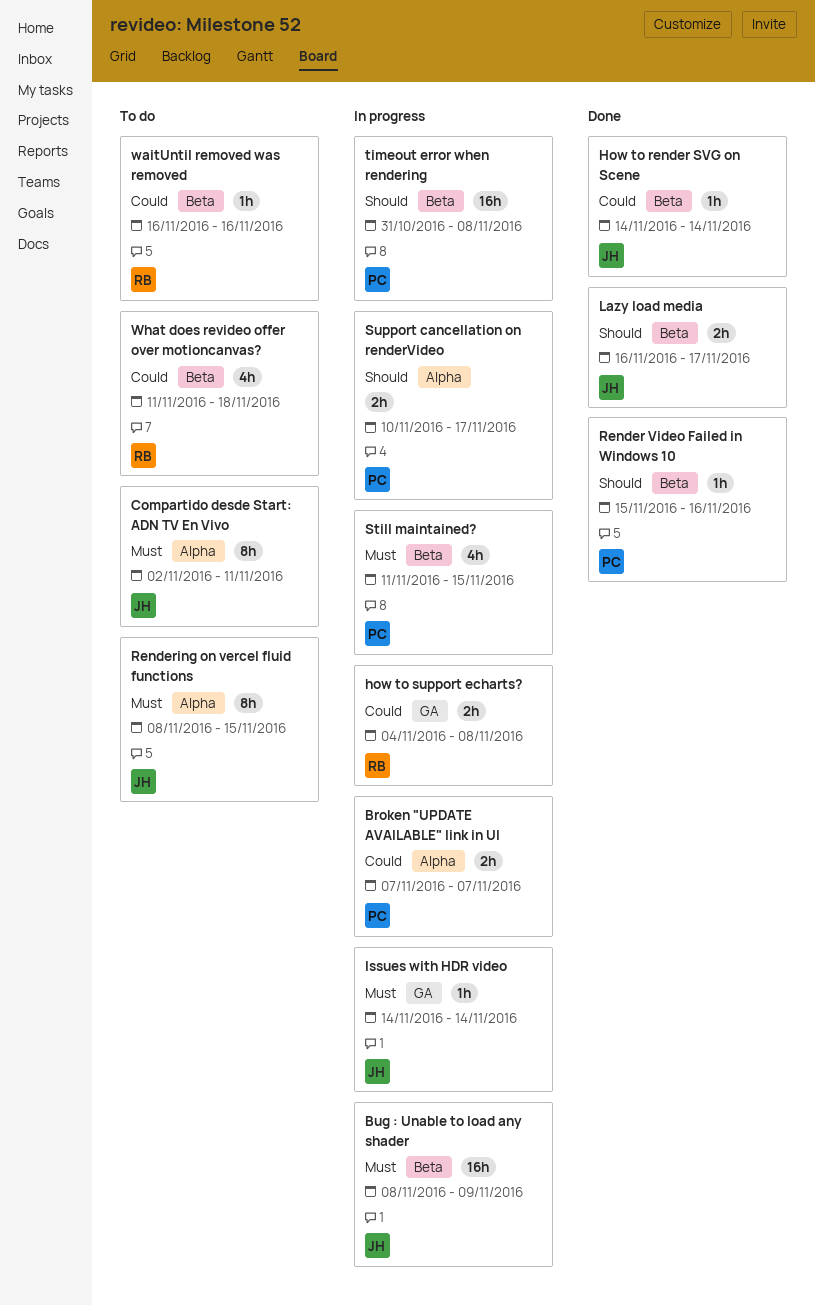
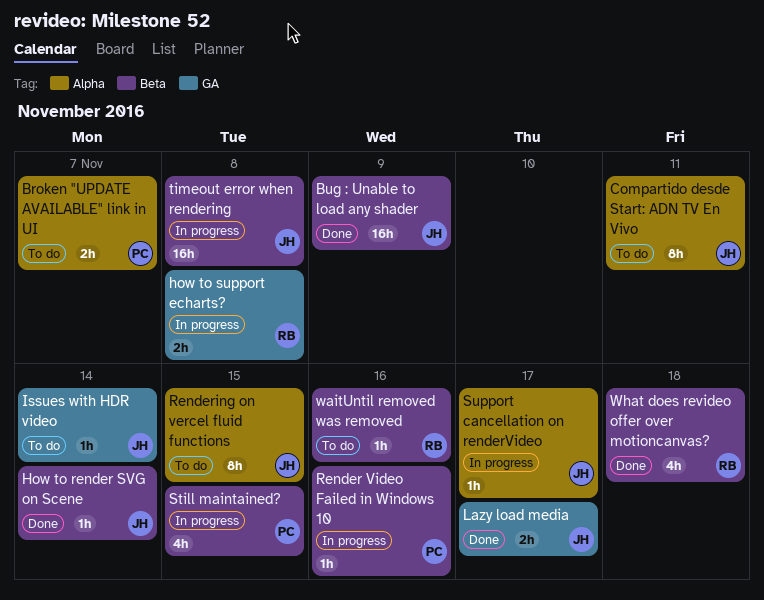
Broken "UPDATE AVAILABLE" link in UI, status: In progress -> To do
Bug : Unable to load any shader, status: In progress -> Done
Issues with HDR video, status: In progress -> To do
Lazy load media, label: Beta -> GA
Render Video Failed in Windows 10, status: Done -> In progress
Support cancellation on renderVideo, owner: PC -> JH
Support cancellation on renderVideo, estimate: 2h -> 1h
timeout error when rendering, owner: PC -> JH
What does revideo offer over motioncanvas?, status: To do -> Done

